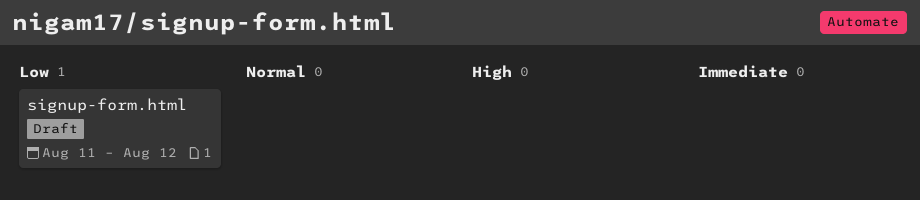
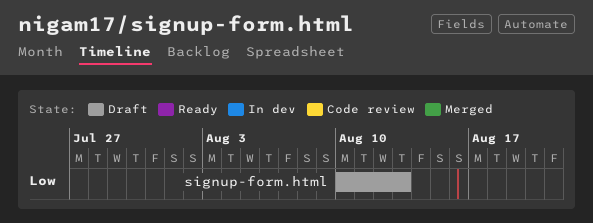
signup-form.html, start: Aug 11 -> Aug 10
signup-form.html, due: Aug 12 -> Aug 13

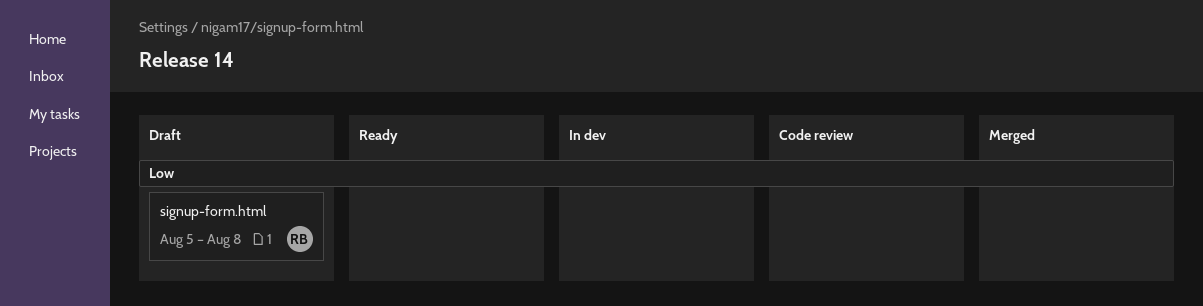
signup-form.html, start: Aug 10 -> Aug 5
signup-form.html, due: Aug 13 -> Aug 8

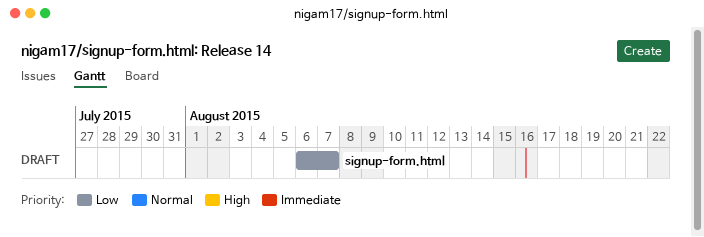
signup-form.html, start: Aug 5 -> Aug 6
signup-form.html, due: Aug 8 -> Aug 7

